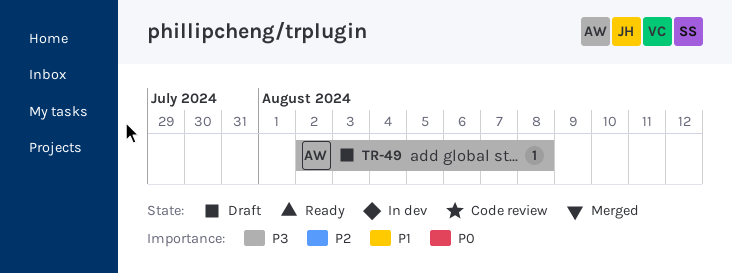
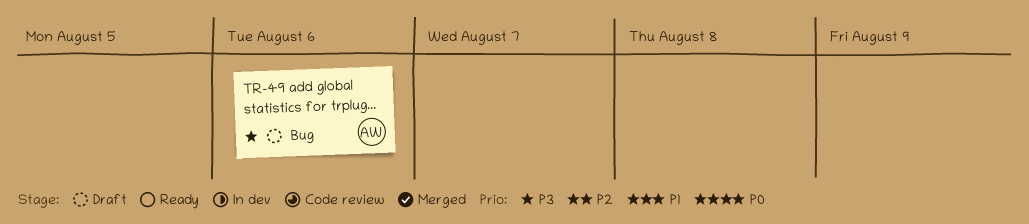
TR-49, due: Aug 8 -> Aug 6

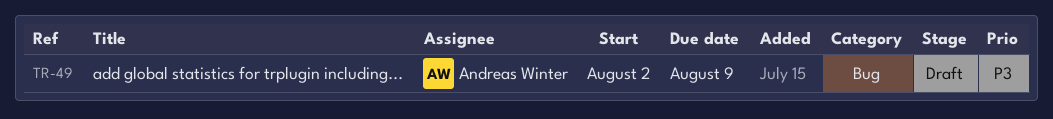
TR-49, due: Aug 6 -> Aug 9

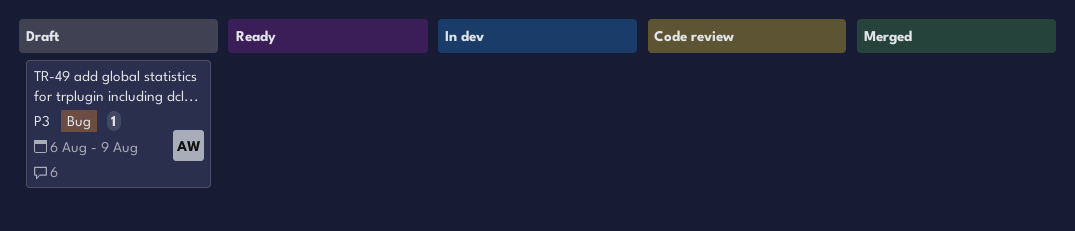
TR-49, start: Aug 2 -> Aug 6

